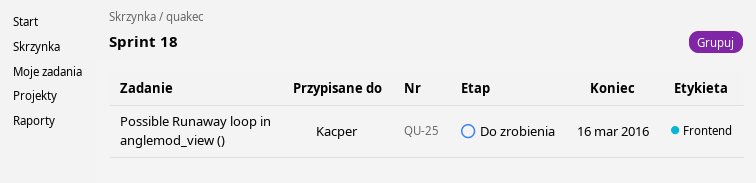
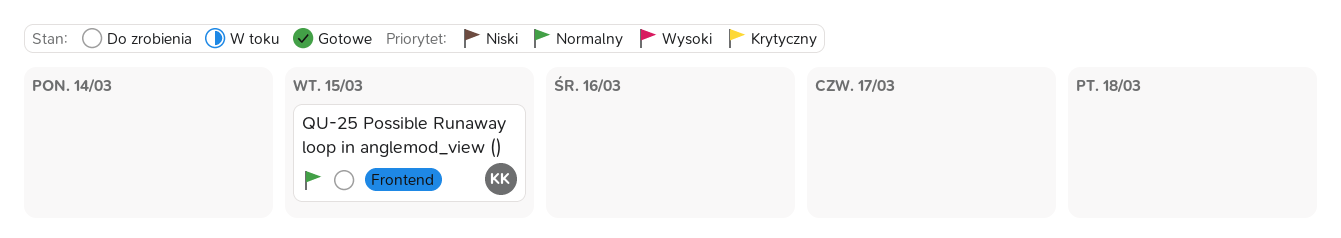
QU-25, due: Mar 16 -> Mar 15

